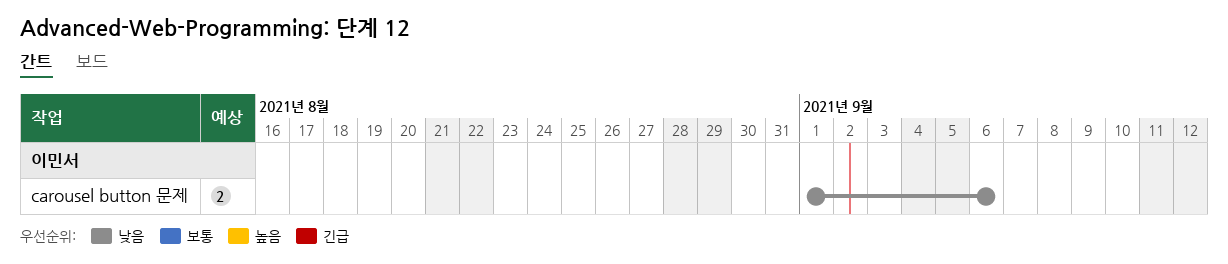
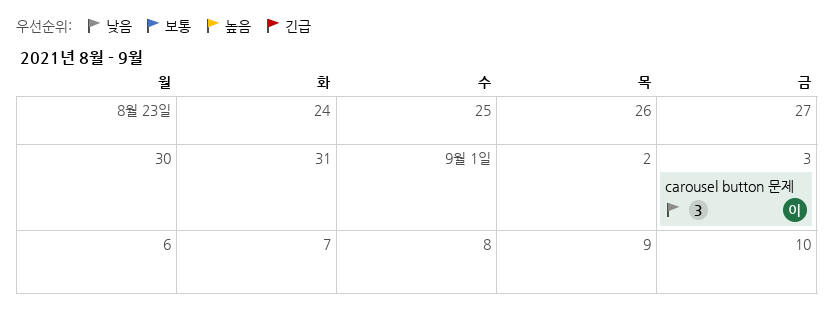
carousel button 문제, estimate: 2 -> 3
carousel button 문제, due: Sep 6 -> Sep 3

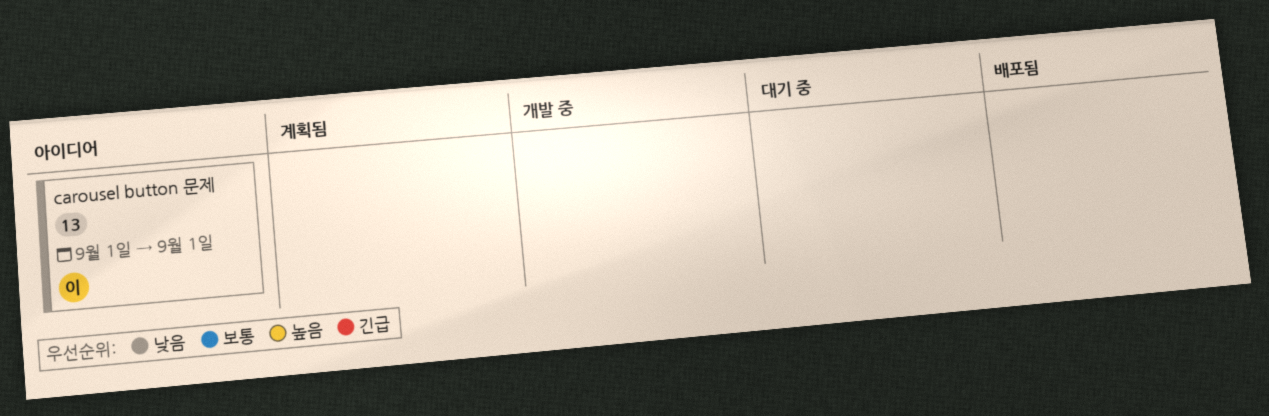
carousel button 문제, estimate: 3 -> 13
carousel button 문제, due: Sep 3 -> Sep 1

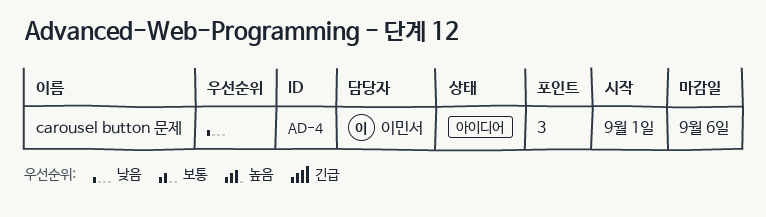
carousel button 문제, estimate: 13 -> 3
carousel button 문제, due: Sep 1 -> Sep 6

